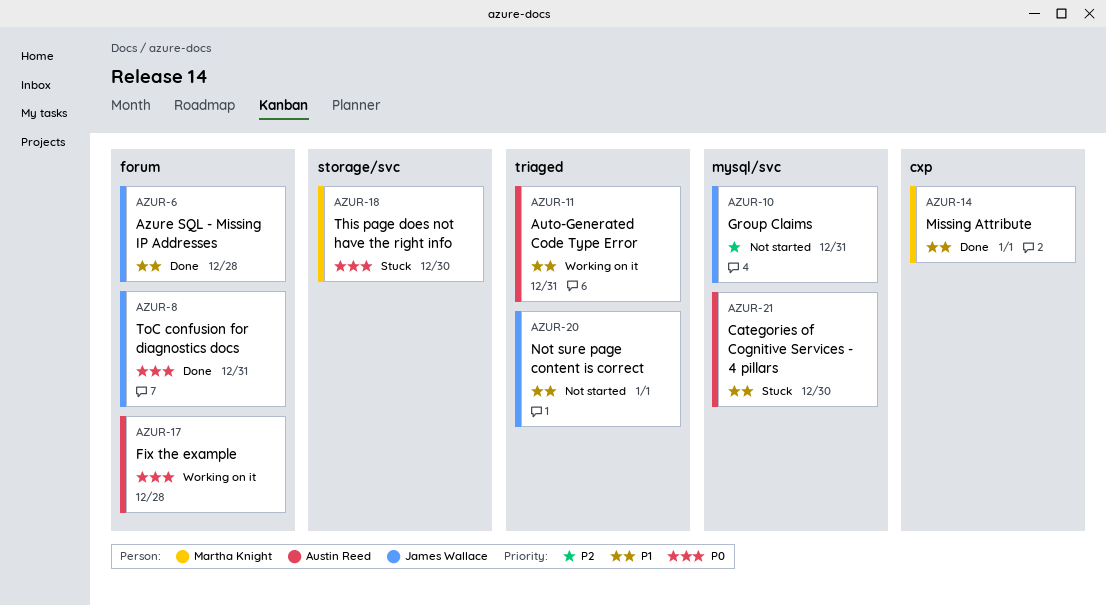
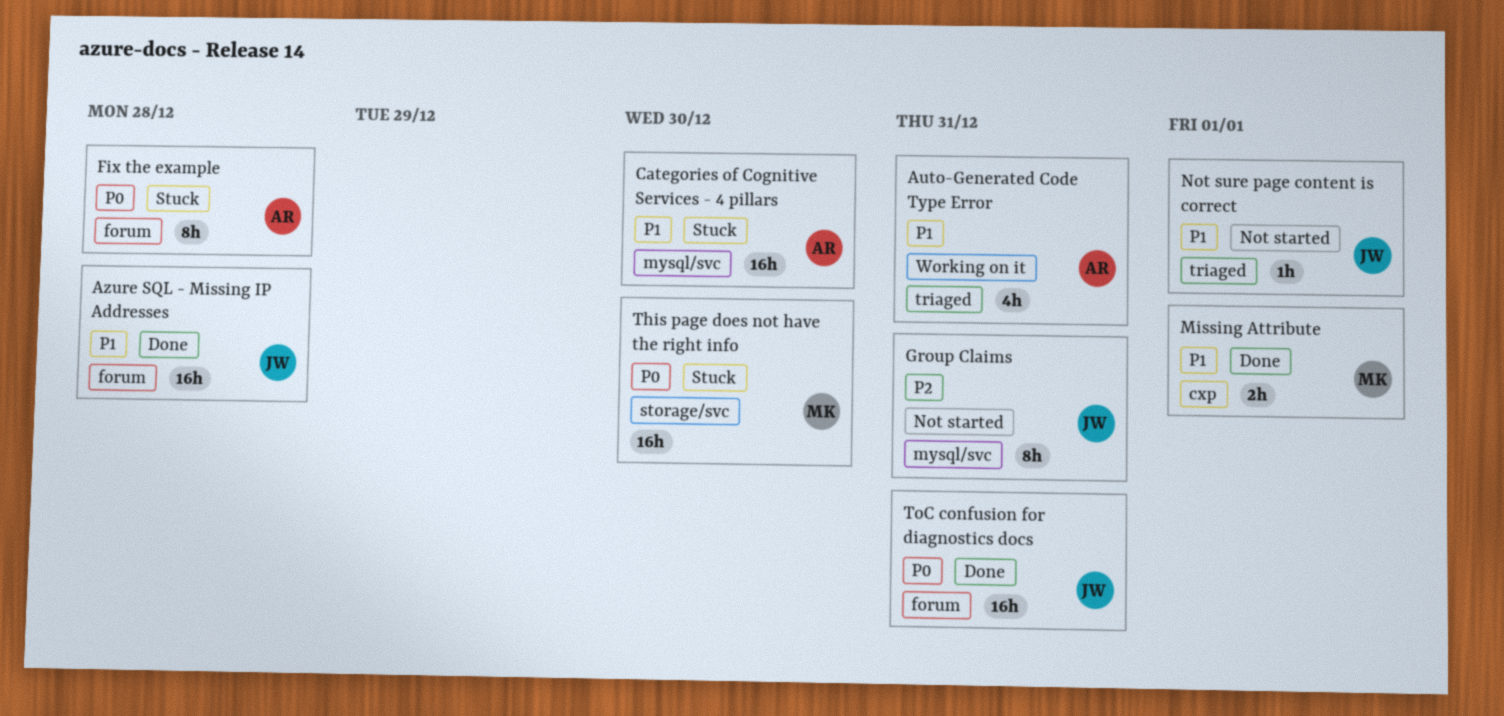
Fix the example, status: Working on it -> Stuck

